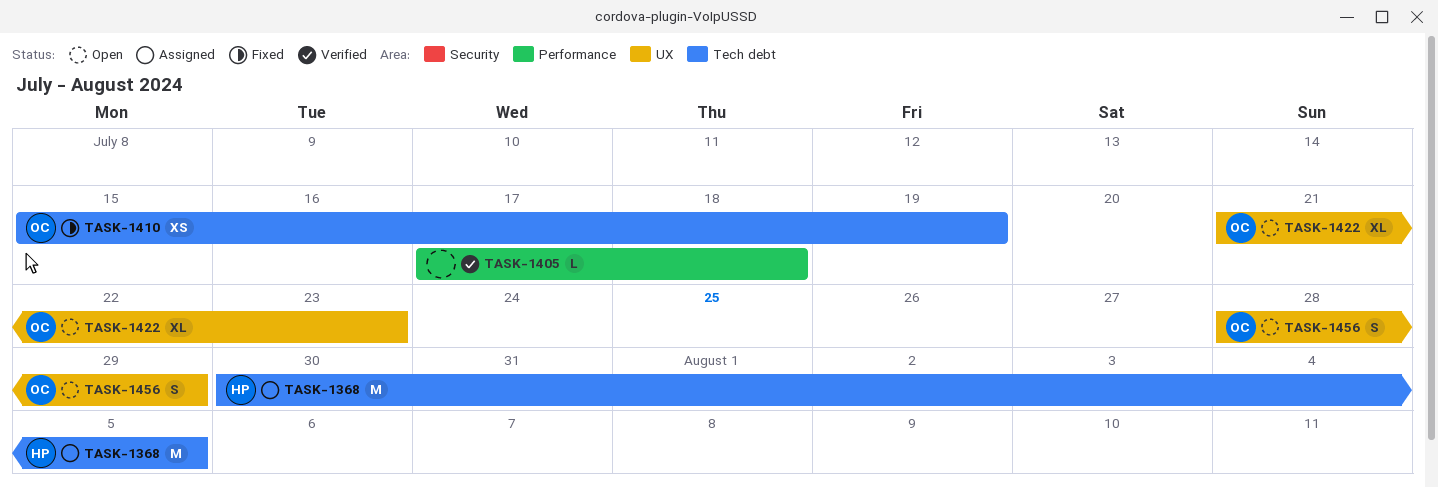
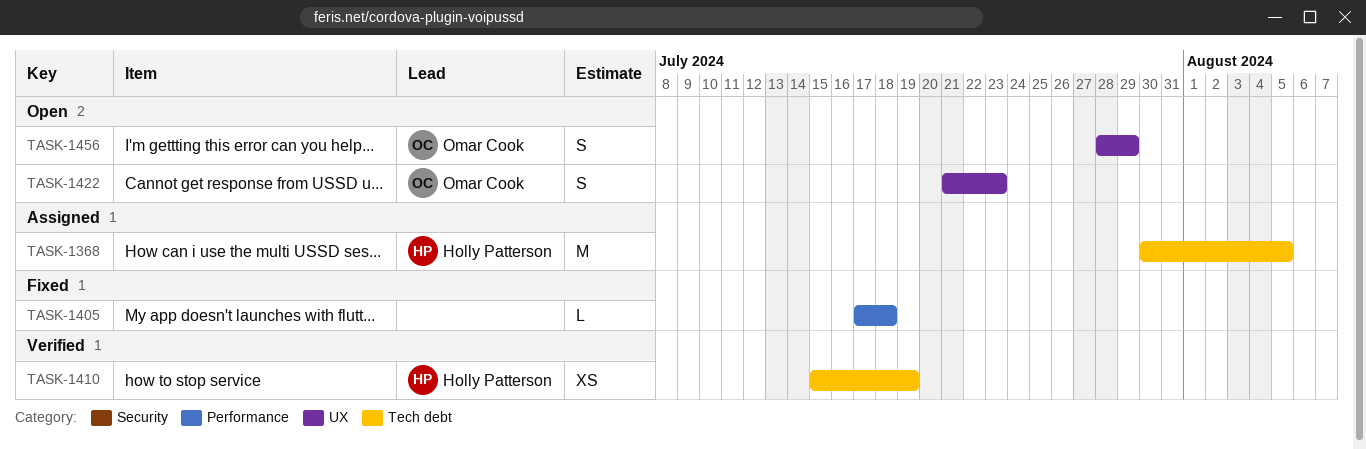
TASK-1405, status: Verified -> Fixed
TASK-1410, status: Fixed -> Verified
TASK-1410, owner: Omar Cook -> Holly Patterson
TASK-1422, estimate: XL -> S

